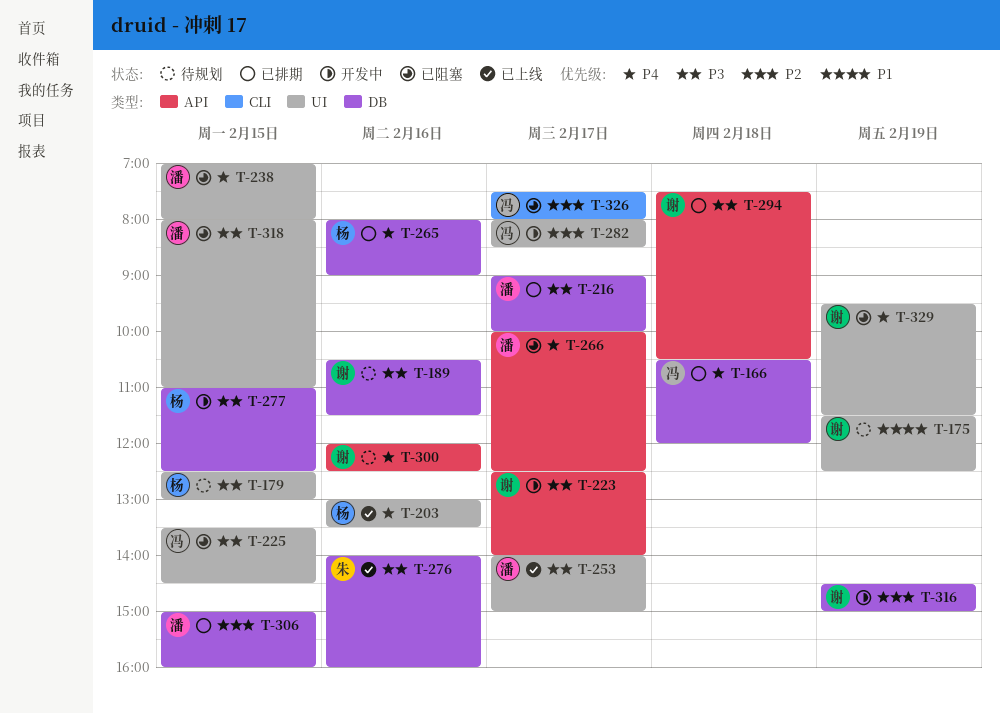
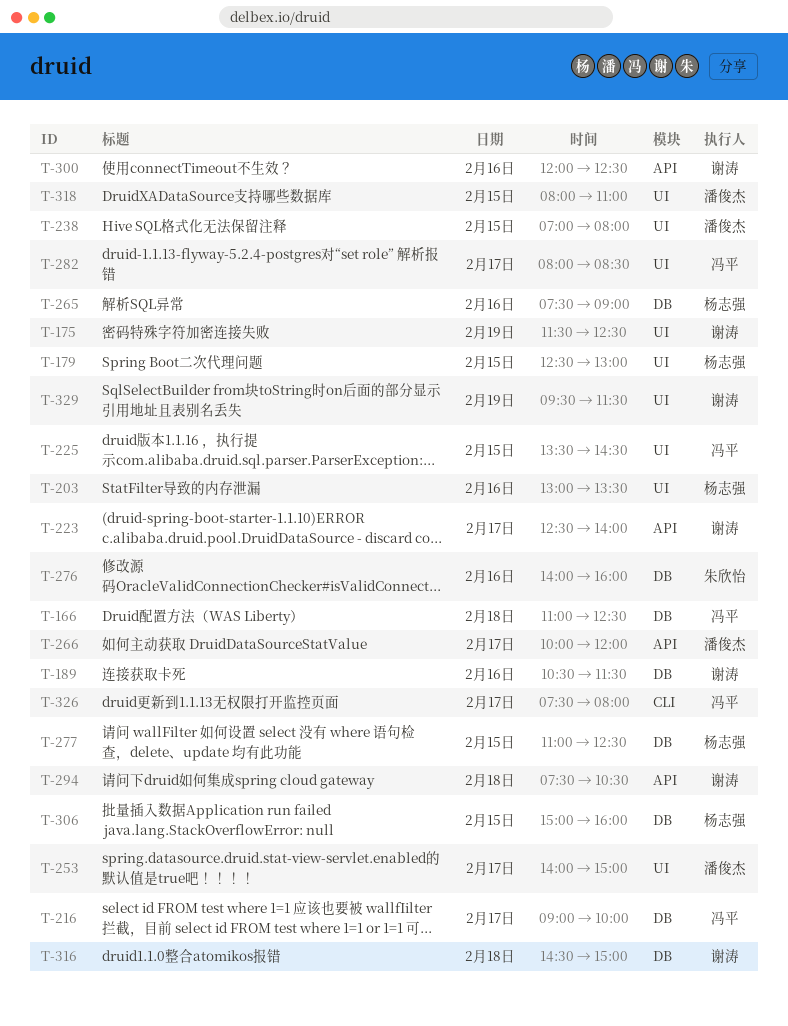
T-166, begins: 10:30 -> 11:00
T-166, ends: 12:00 -> 12:30
T-216, owner: 潘俊杰 -> 冯平
T-265, begins: 08:00 -> 07:30
T-266, ends: 12:30 -> 12:00
T-306, owner: 潘俊杰 -> 杨志强
T-316, day: Feb 19 -> Feb 18

